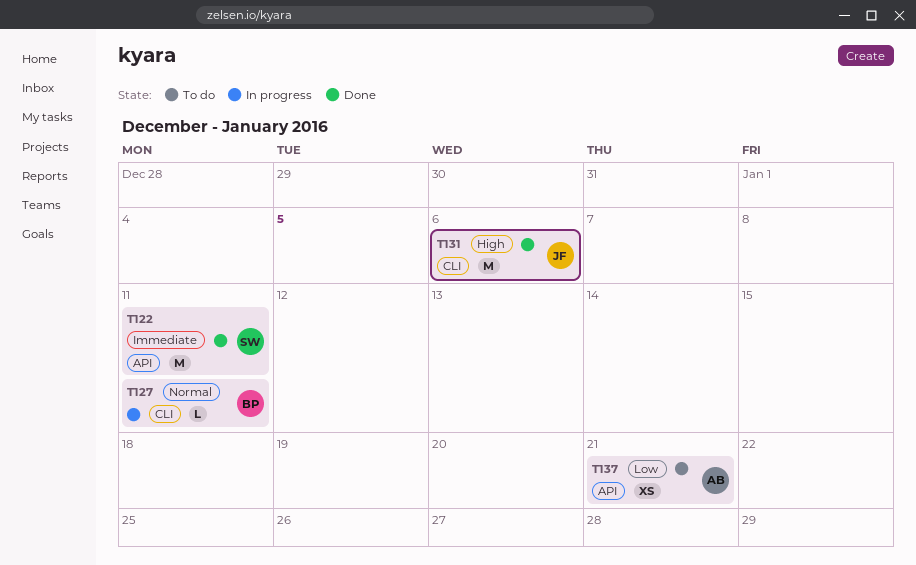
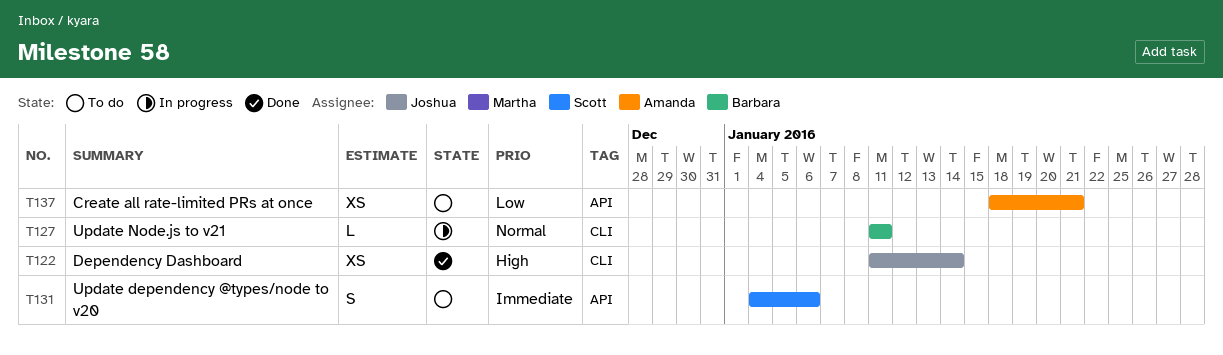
T122, owner: Scott -> Joshua
T122, priority: Immediate -> High
T122, label: API -> CLI
T122, estimate: M -> XS
T122, due: Jan 11 -> Jan 14
T131, status: Done -> To do
T131, owner: Joshua -> Scott
T131, priority: High -> Immediate
T131, label: CLI -> API
T131, estimate: M -> S

